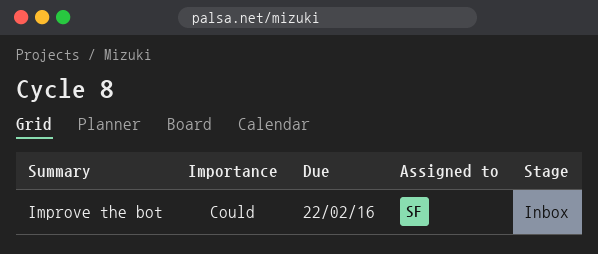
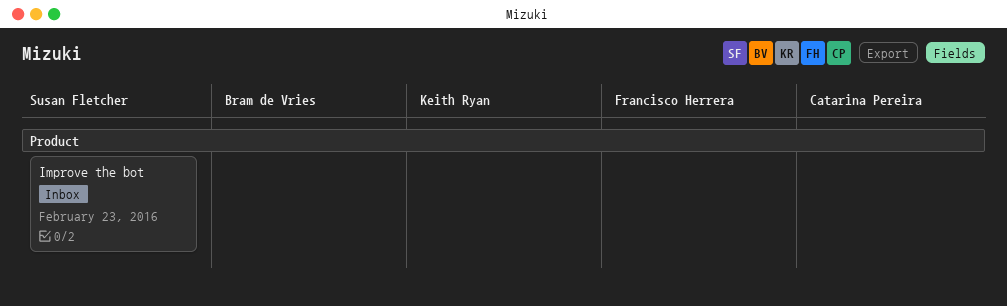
Improve the bot, due: Feb 22 -> Feb 23

